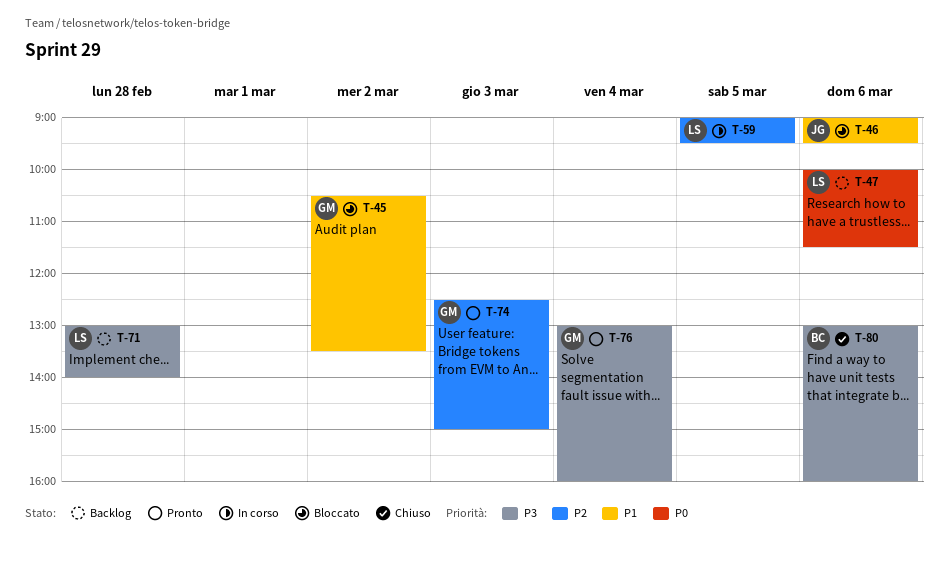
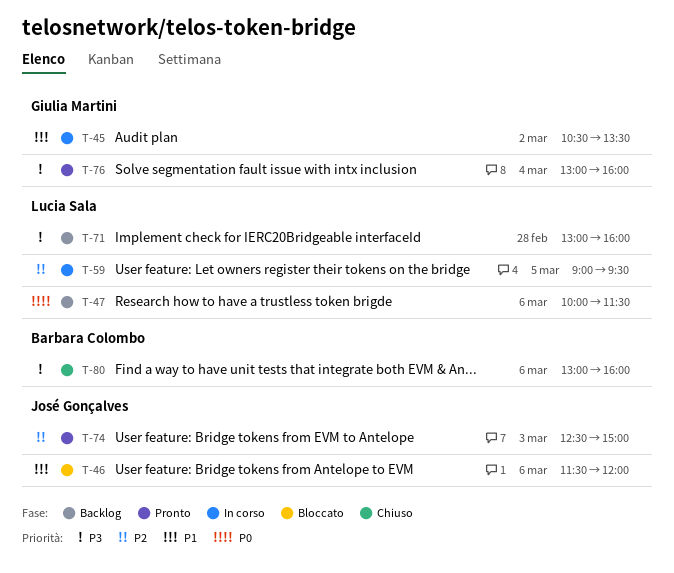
T-45, status: Bloccato -> In corso
T-46, begins: 09:00 -> 11:30
T-46, ends: 09:30 -> 12:00
T-71, ends: 14:00 -> 16:00
T-74, owner: Giulia Martini -> José Gonçalves

